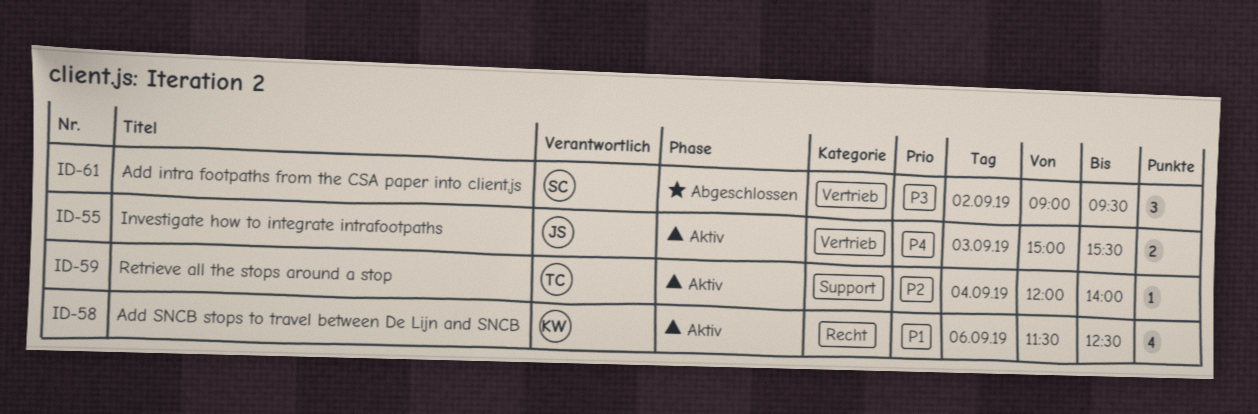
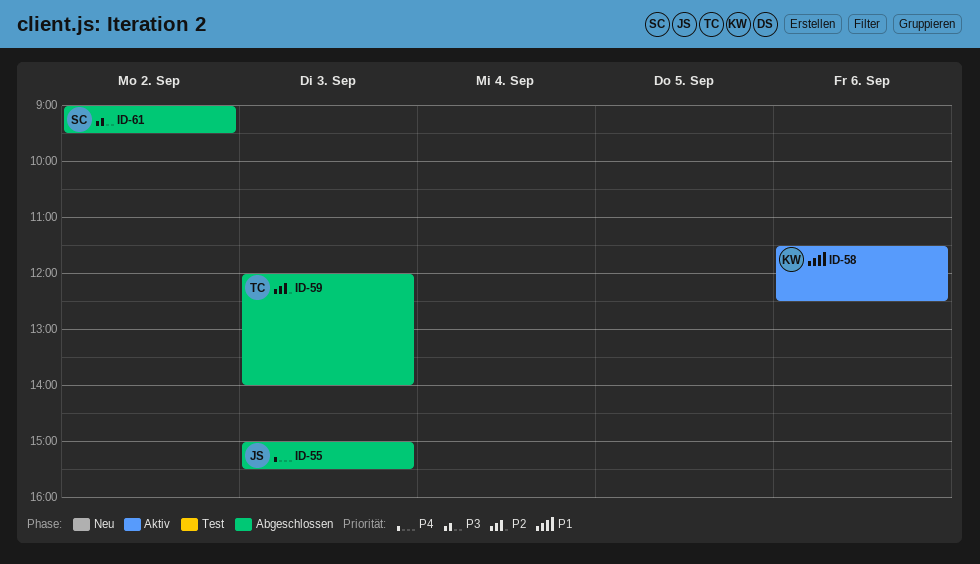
ID-55, status: Aktiv -> Abgeschlossen
ID-59, status: Aktiv -> Abgeschlossen
ID-59, day: Sep 4 -> Sep 3

